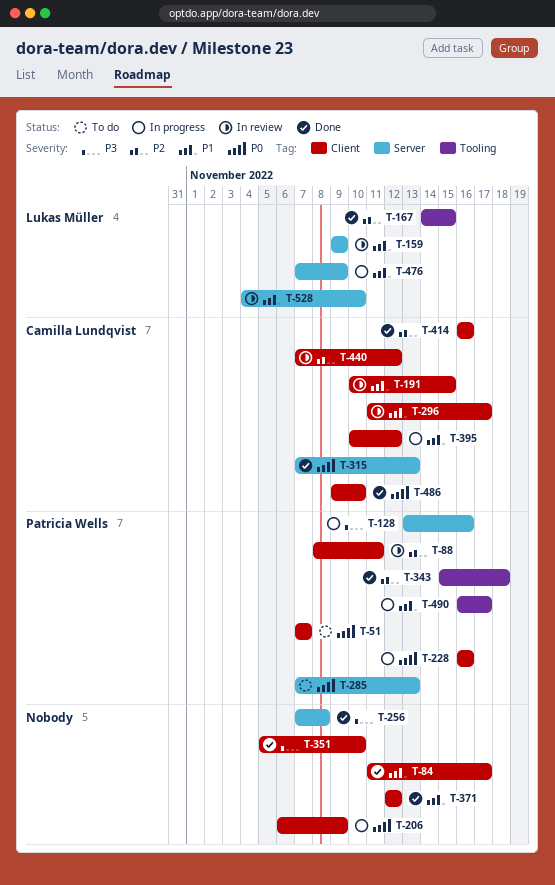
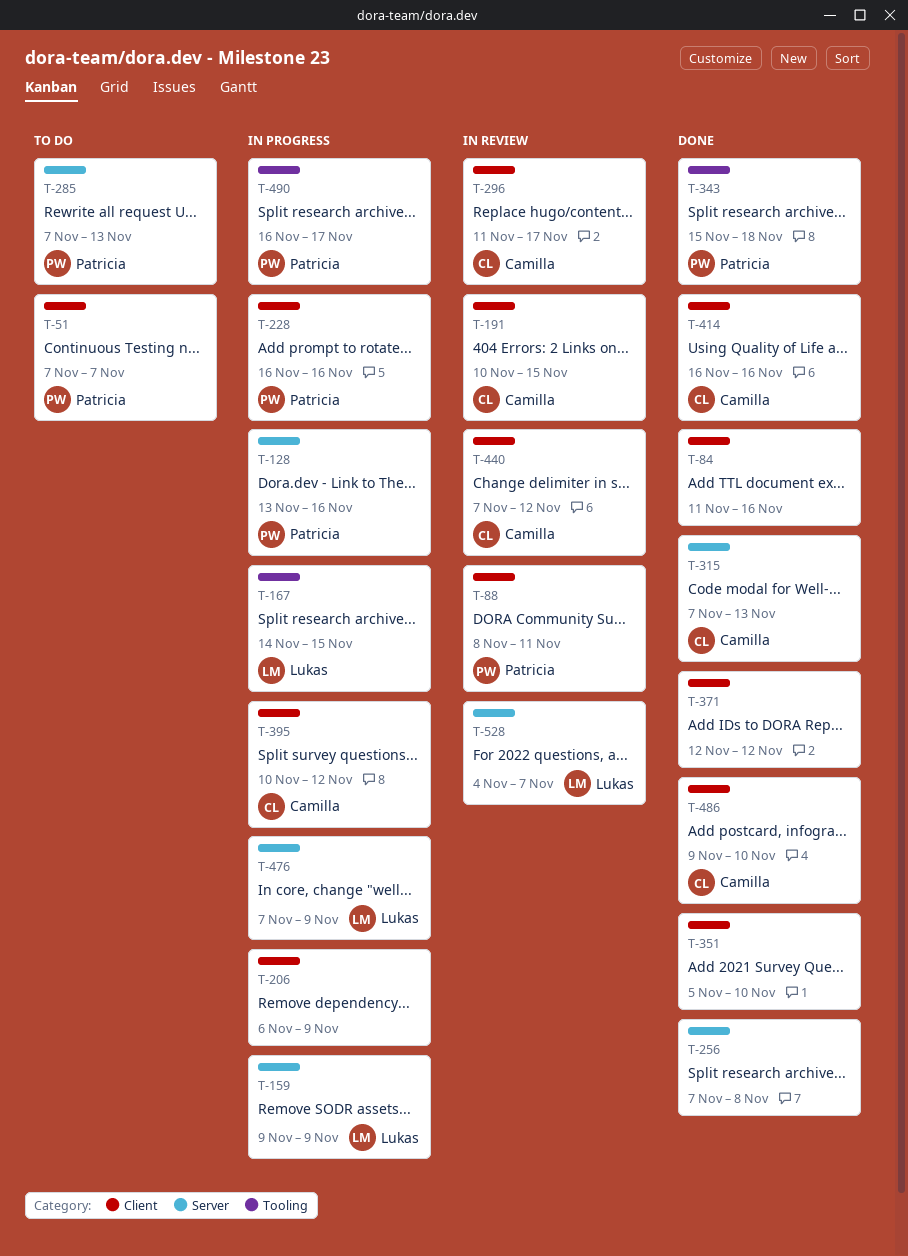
T-84, due: Nov 17 -> Nov 16
T-159, status: In review -> In progress
T-167, status: Done -> In progress
T-528, due: Nov 10 -> Nov 7

